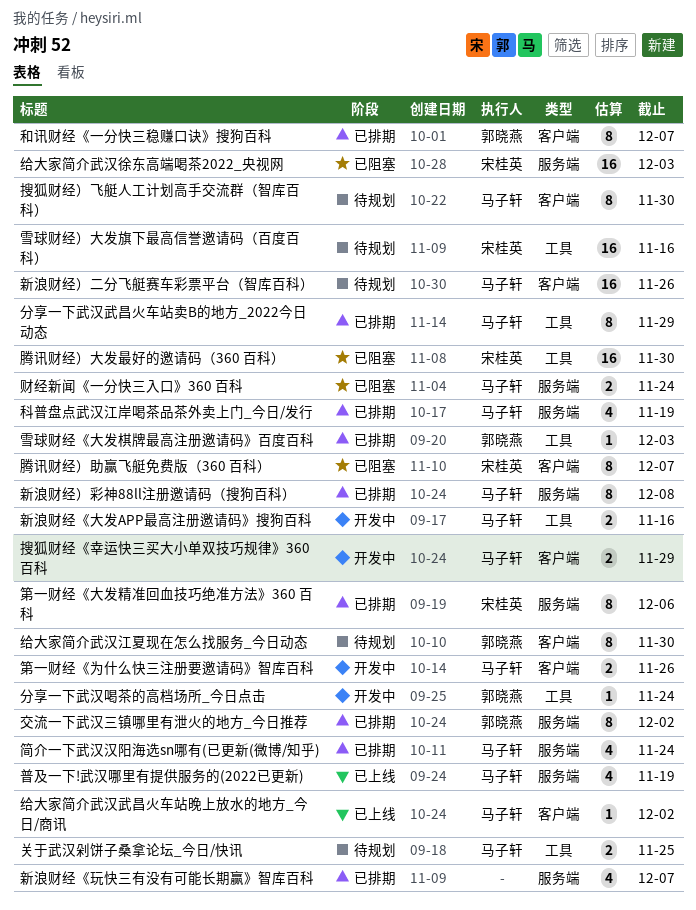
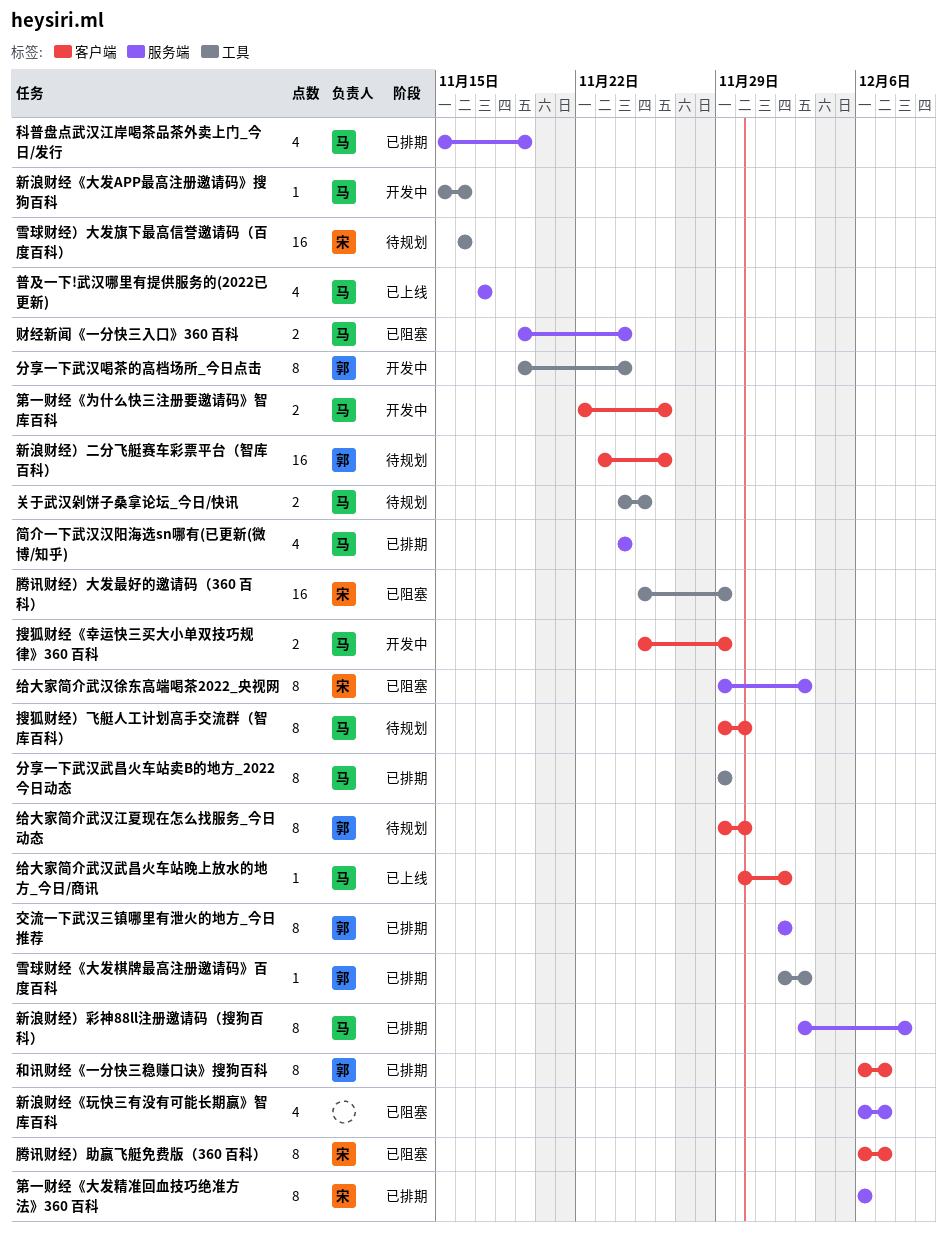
分享一下武汉喝茶的高档场所_今日点击, estimate: 1 -> 8
新浪财经《大发APP最高注册邀请码》搜狗百科, estimate: 2 -> 1
新浪财经《玩快三有没有可能长期赢》智库百科, status: 已排期 -> 已阻塞
新浪财经）二分飞艇赛车彩票平台（智库百科）, owner: 马子轩 -> 郭晓燕
普及一下!武汉哪里有提供服务的(2022已更新), due: Nov 19 -> Nov 17
给大家简介武汉徐东高端喝茶2022_央视网, estimate: 16 -> 8
腾讯财经）大发最好的邀请码（360 百科）, due: Nov 30 -> Nov 29

